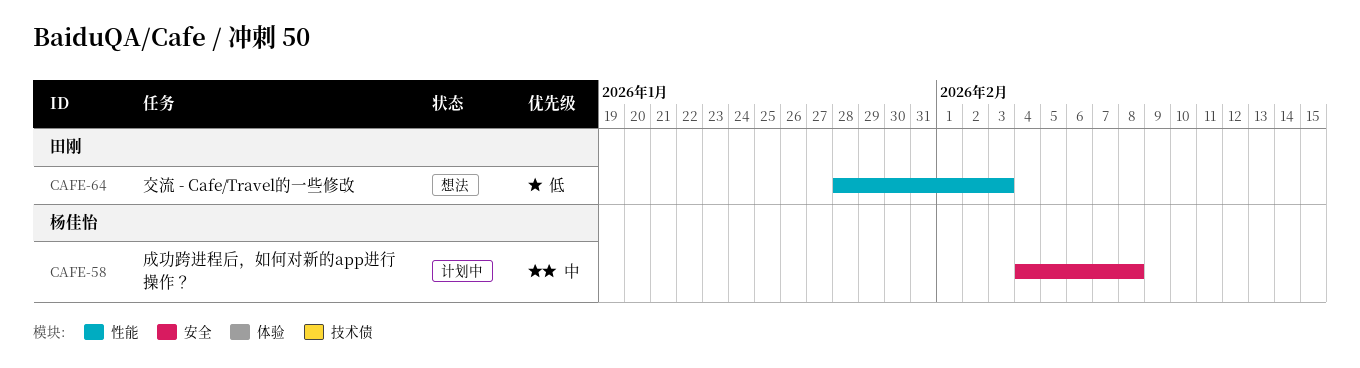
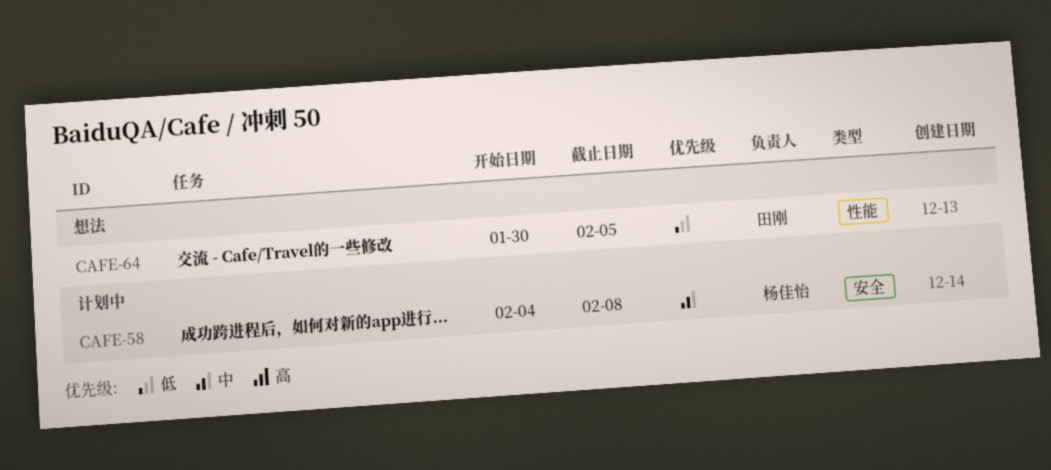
CAFE-64, start: Jan 28 -> Jan 30
CAFE-64, due: Feb 3 -> Feb 5

